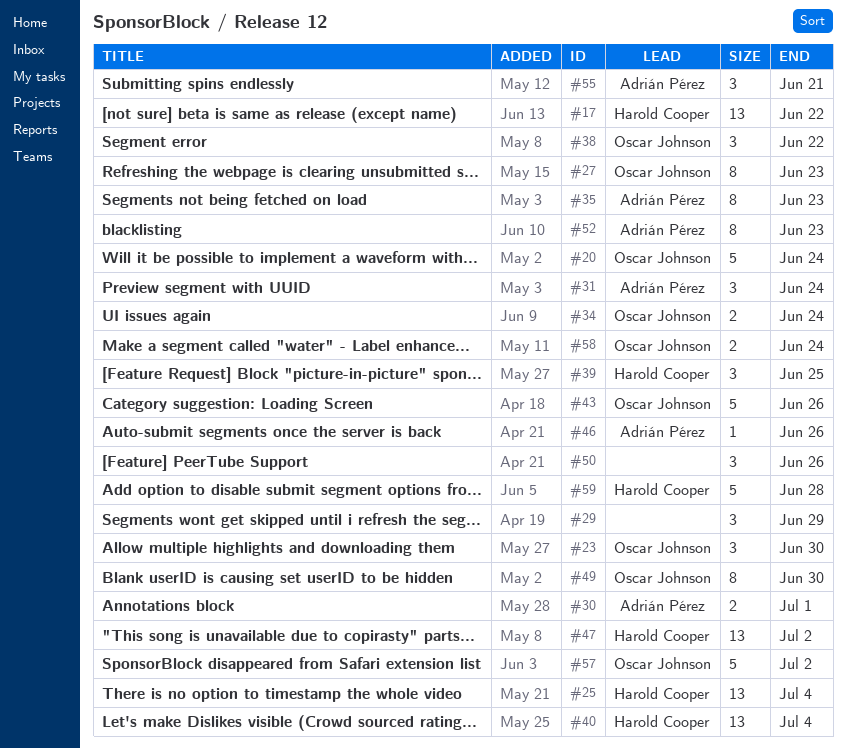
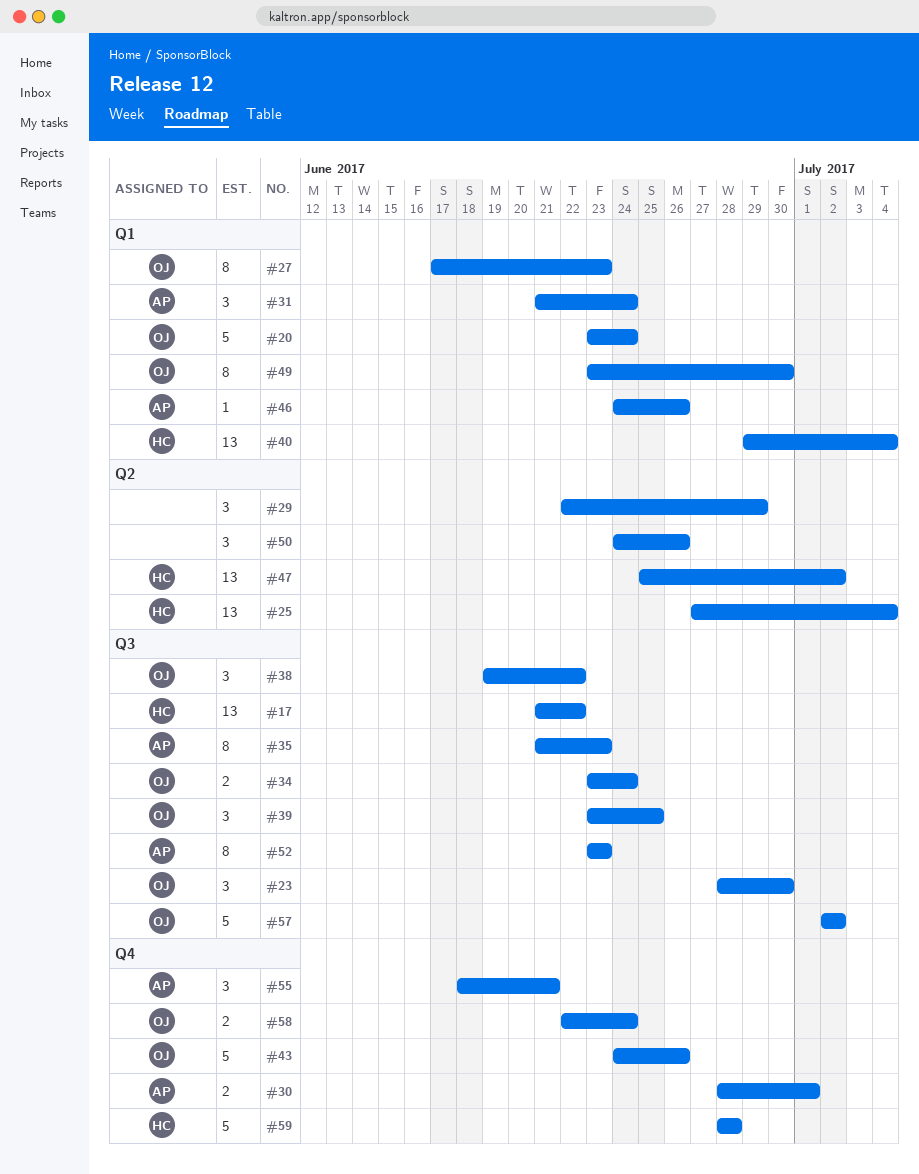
#39, owner: Harold Cooper -> Oscar Johnson

